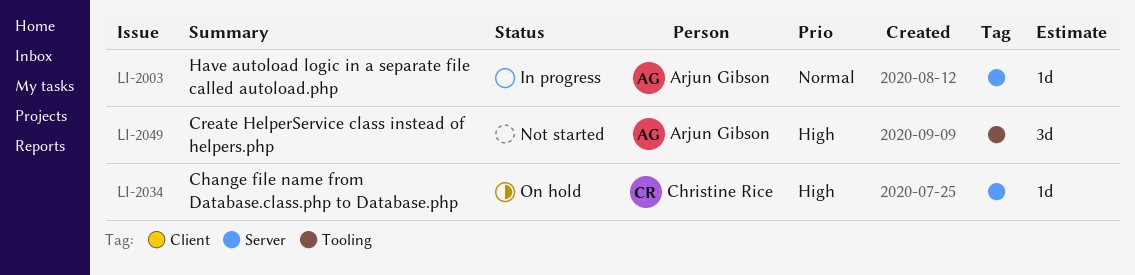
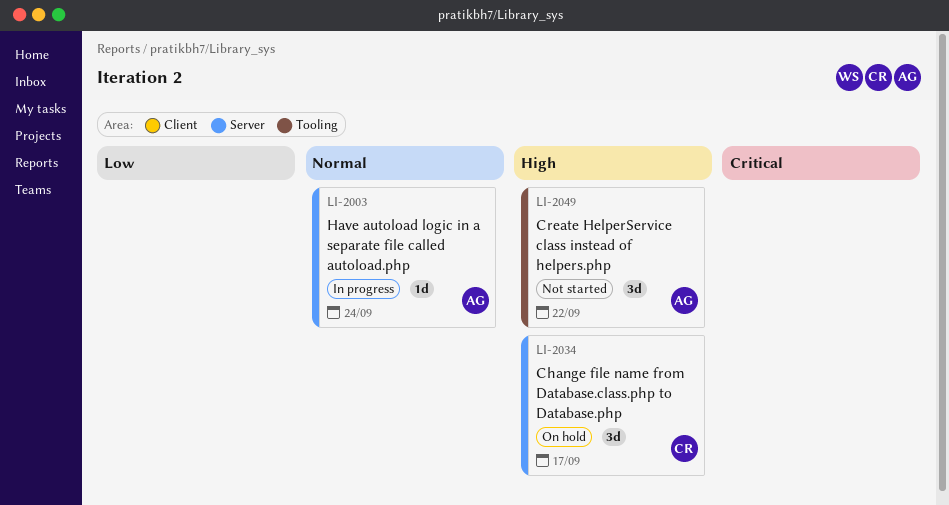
LI-2034, estimate: 1d -> 3d

